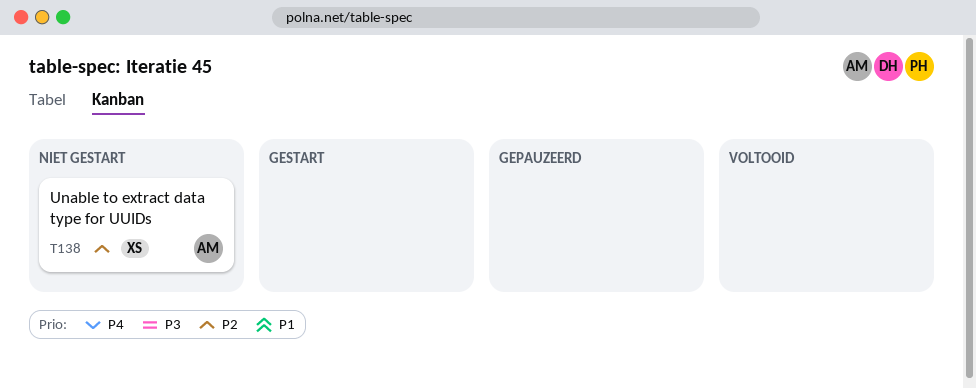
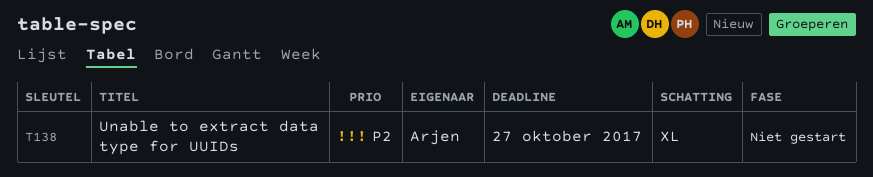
T138, estimate: XS -> XL

